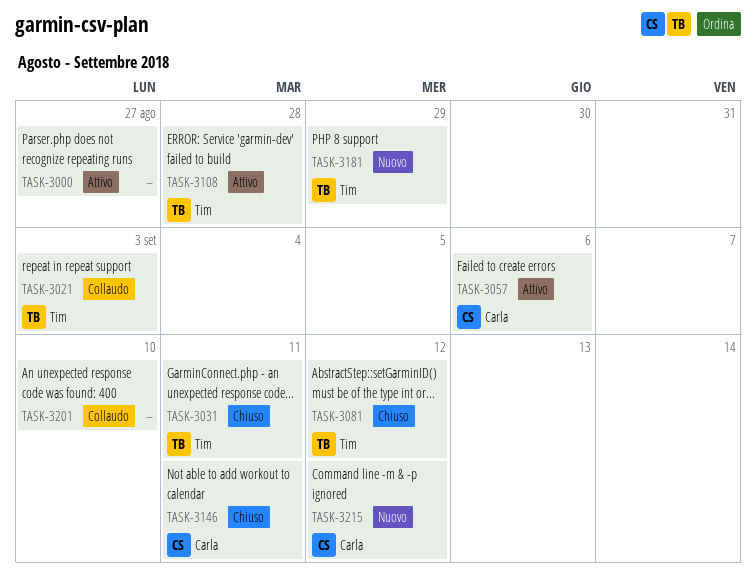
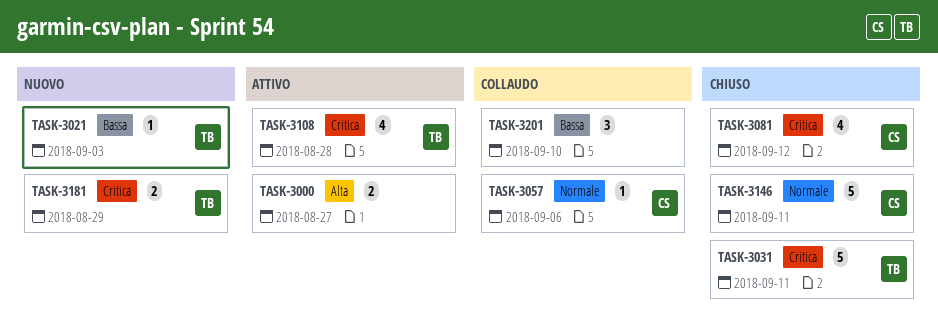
TASK-3021, status: Collaudo -> Nuovo
TASK-3057, status: Attivo -> Collaudo
TASK-3081, owner: Tim -> Carla
TASK-3215: present -> none

